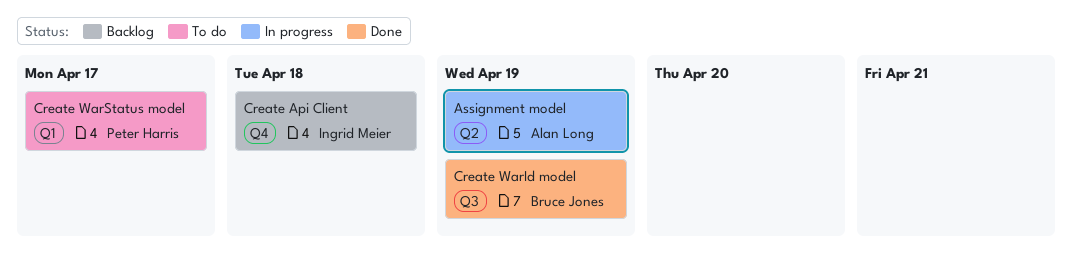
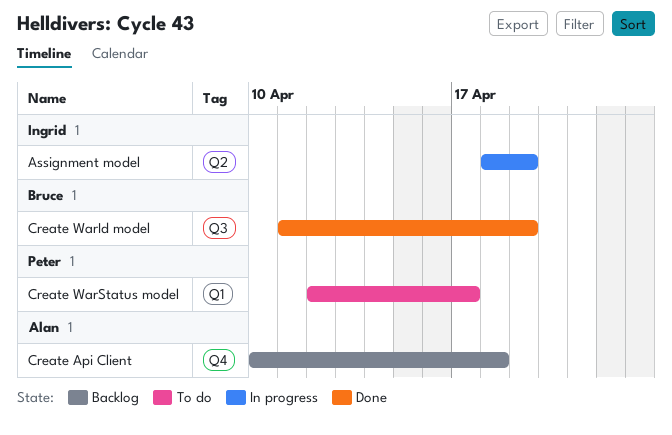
Assignment model, owner: Alan Long -> Ingrid Meier
Create Api Client, owner: Ingrid Meier -> Alan Long

